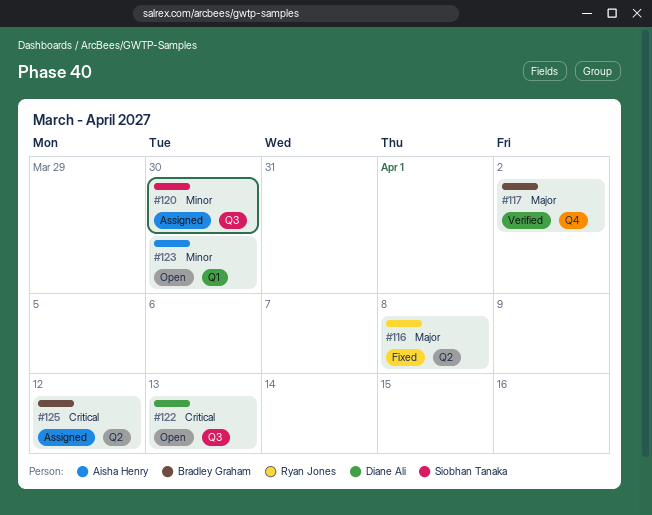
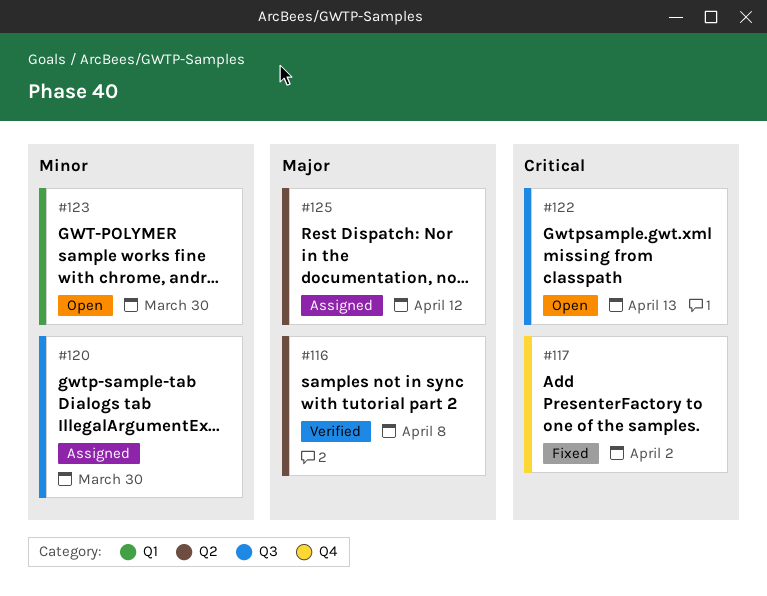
#116, status: Fixed -> Verified
#117, status: Verified -> Fixed
#117, priority: Major -> Critical
#125, priority: Critical -> Major

